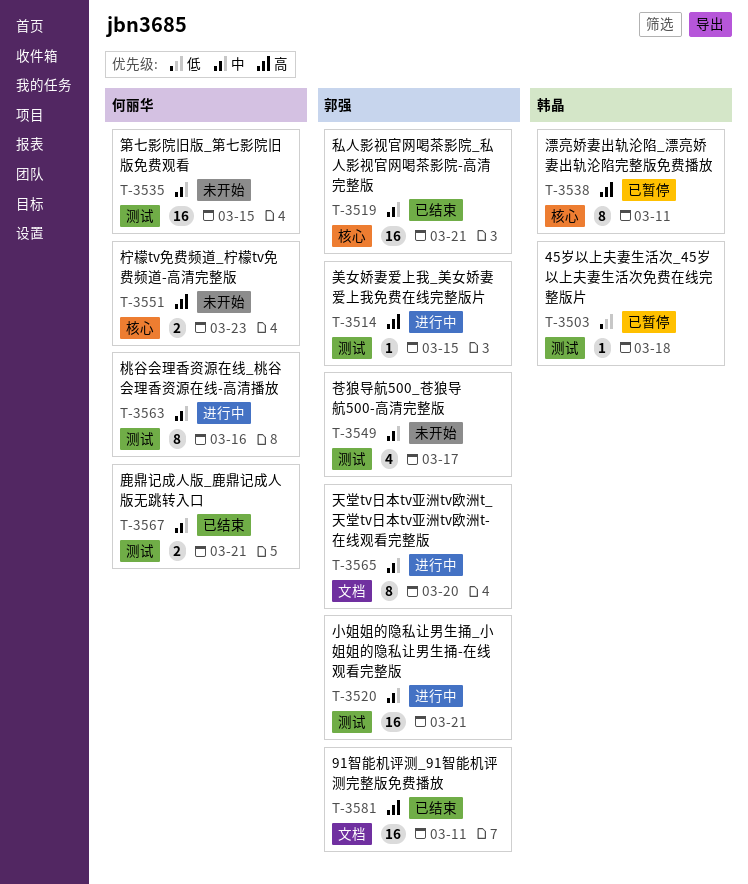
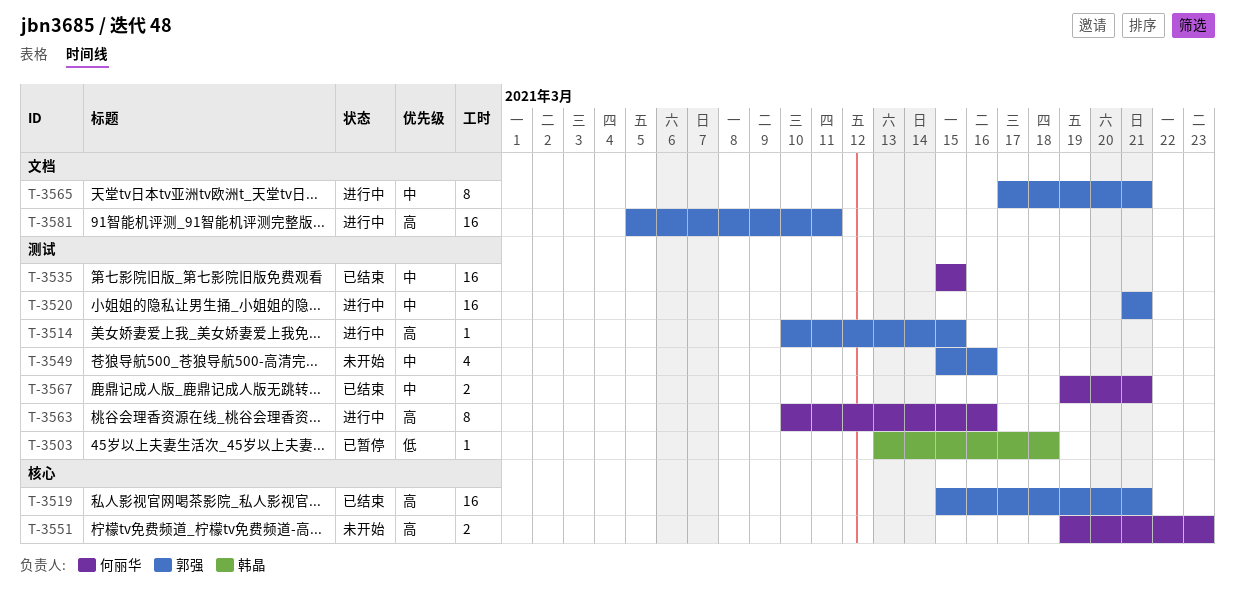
T-3519, priority: 中 -> 高
T-3535, status: 未开始 -> 已结束
T-3538: present -> none
T-3549, due: Mar 17 -> Mar 16
T-3563, priority: 中 -> 高
T-3565, due: Mar 20 -> Mar 21
T-3581, status: 已结束 -> 进行中

